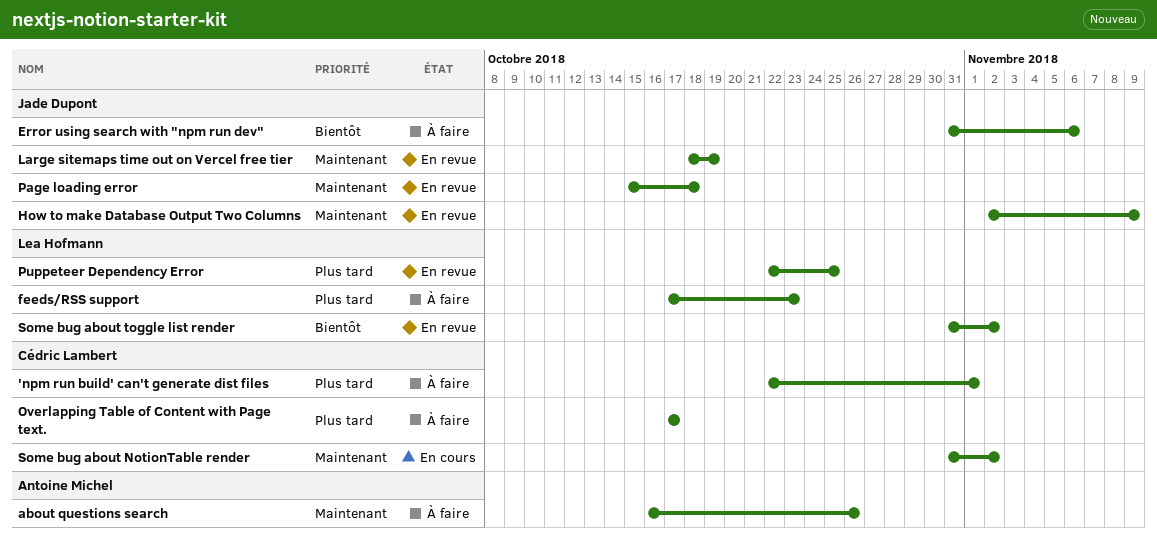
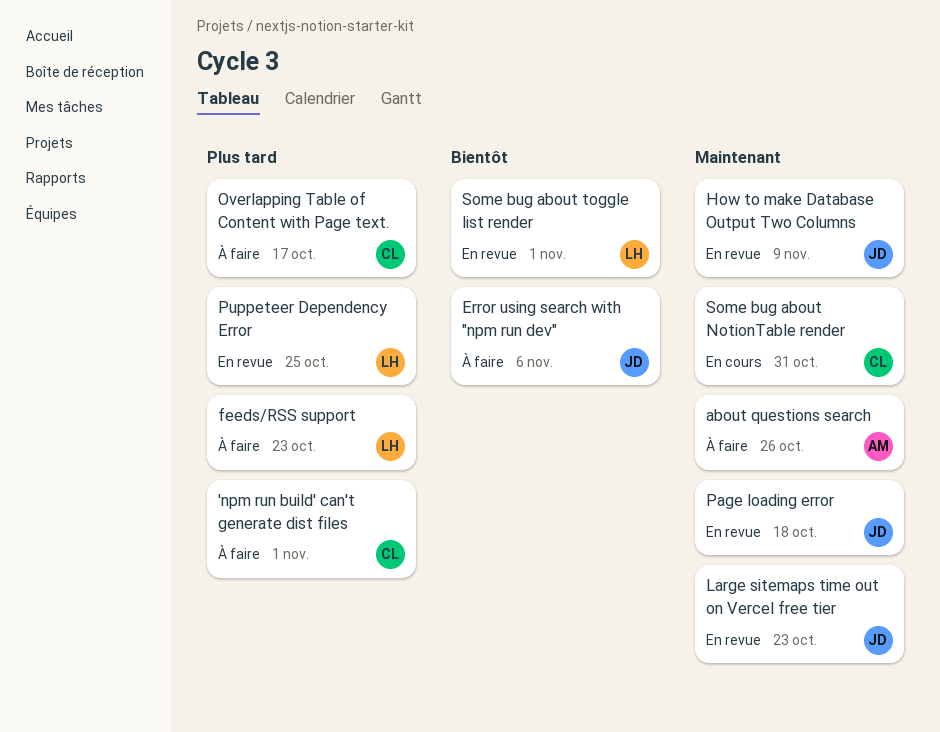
Large sitemaps time out on Vercel free tier, due: Oct 19 -> Oct 23
Some bug about NotionTable render, due: Nov 2 -> Oct 31
Some bug about toggle list render, due: Nov 2 -> Nov 1

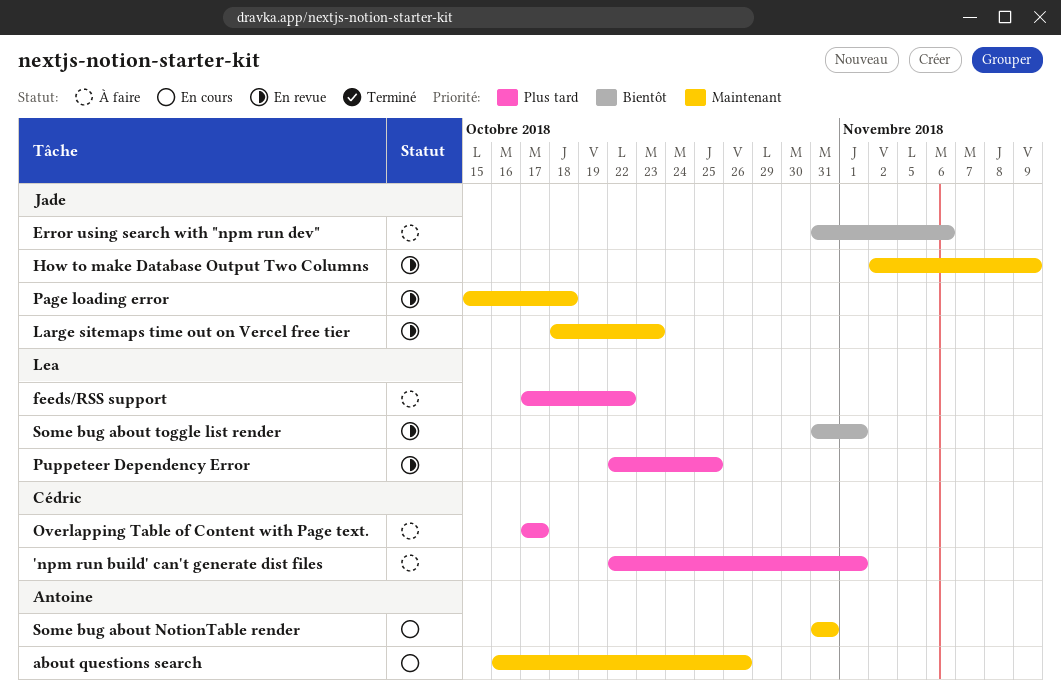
about questions search, status: À faire -> En cours
feeds/RSS support, due: Oct 23 -> Oct 22
Some bug about NotionTable render, owner: Cédric -> Antoine

